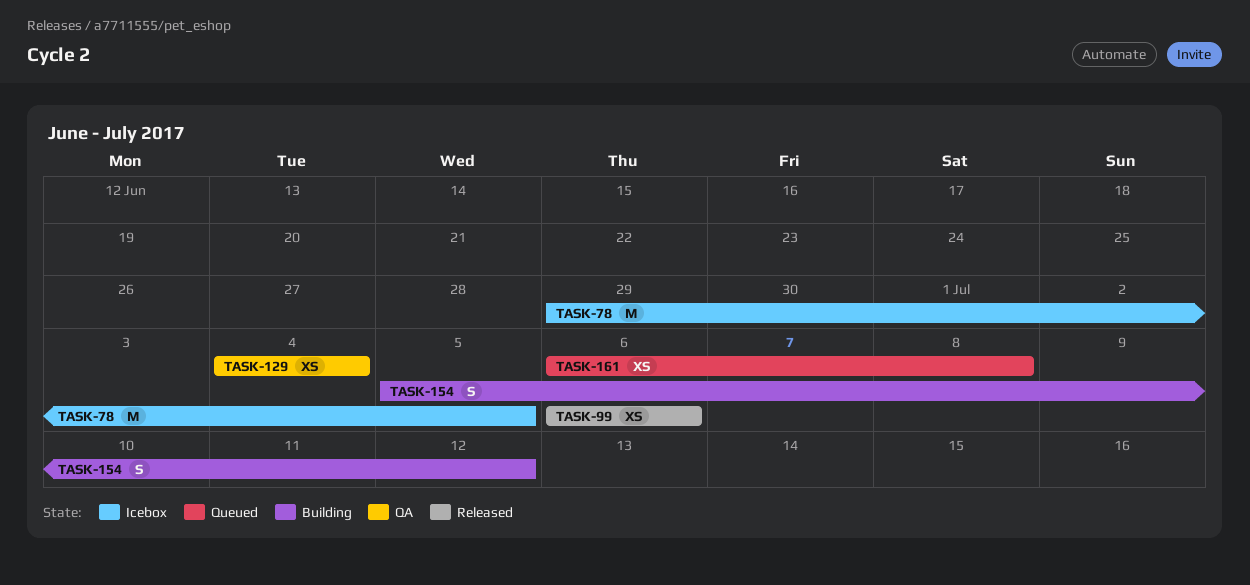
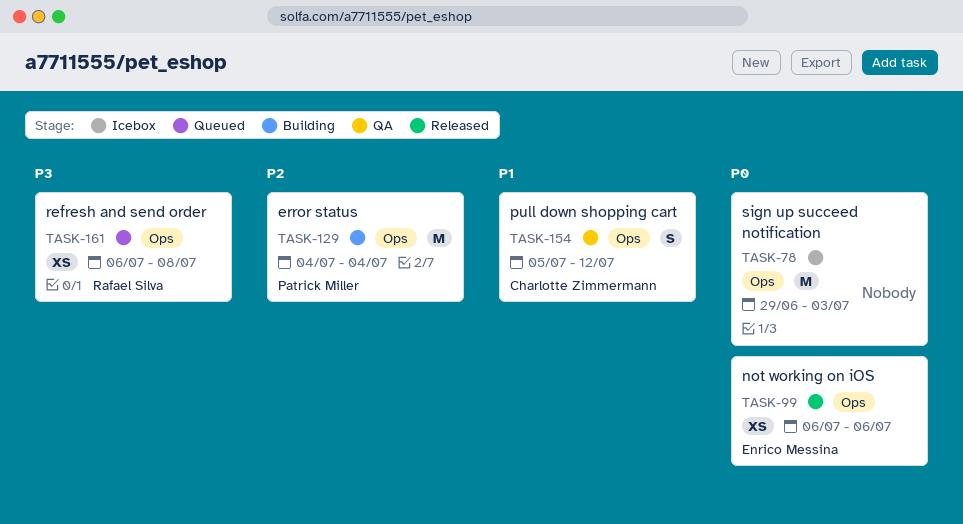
TASK-78, due: Jul 5 -> Jul 3
TASK-129, status: QA -> Building
TASK-129, estimate: XS -> M
TASK-154, status: Building -> QA

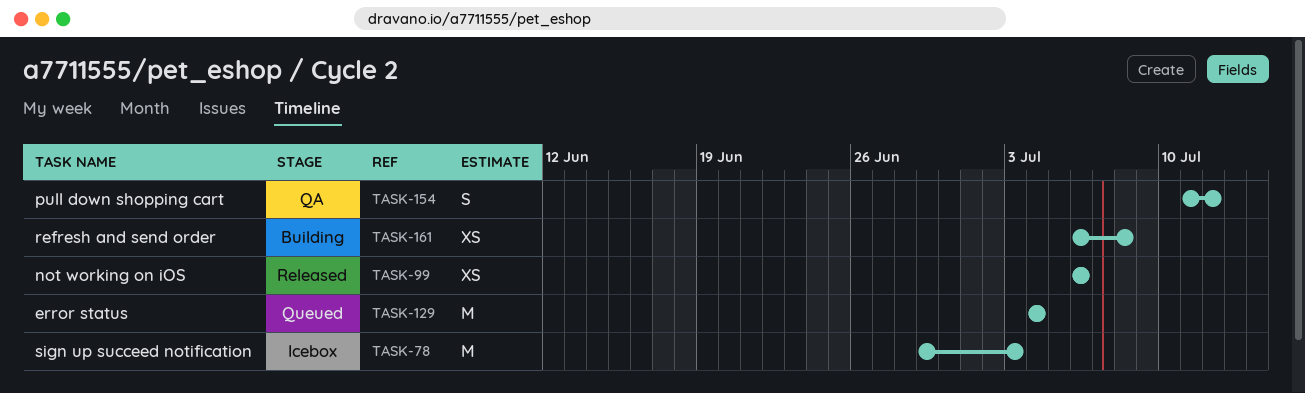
TASK-129, status: Building -> Queued
TASK-154, start: Jul 5 -> Jul 11
TASK-161, status: Queued -> Building

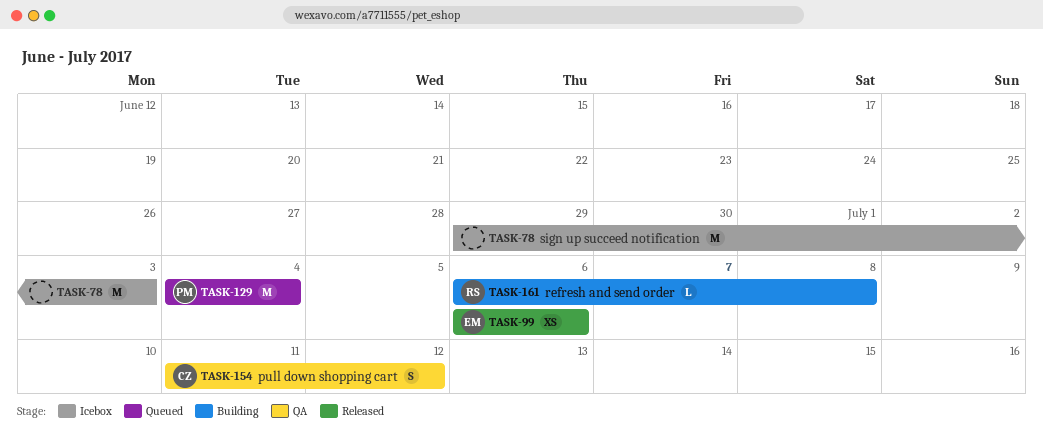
TASK-161, estimate: XS -> L

